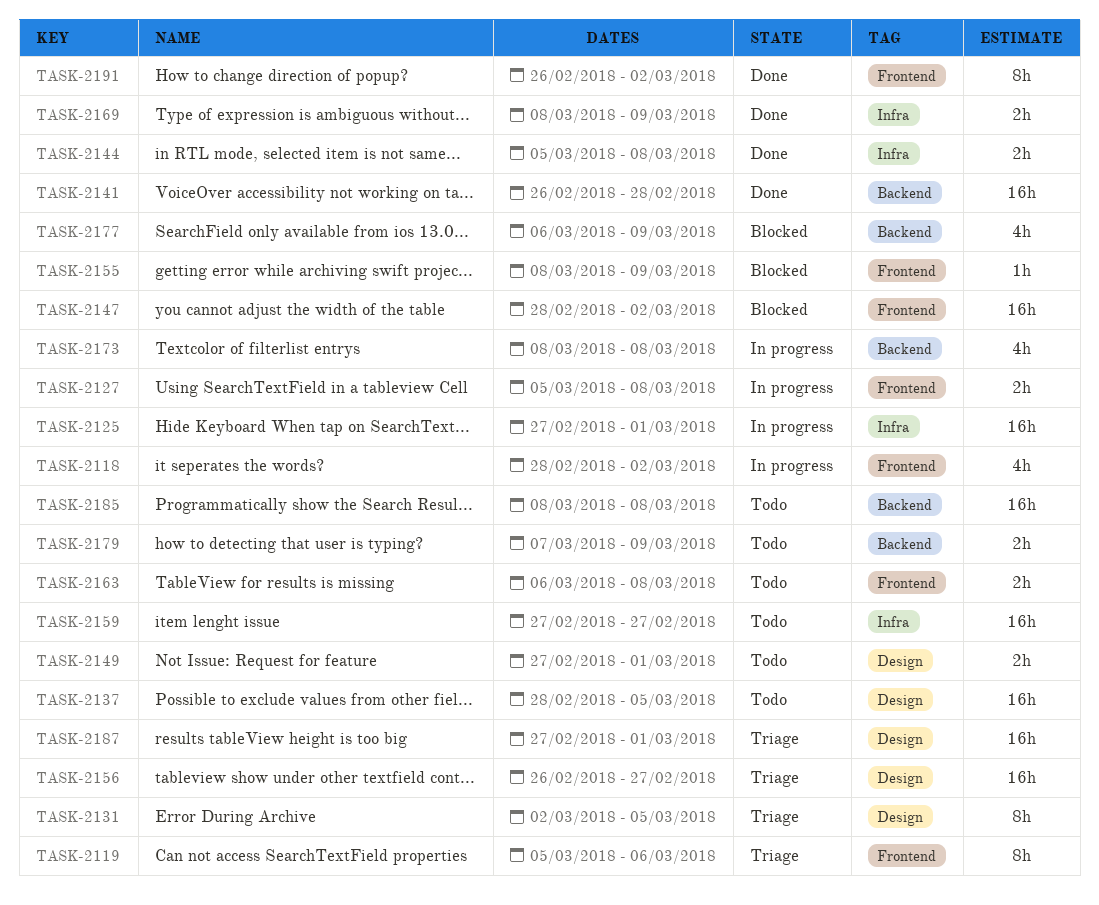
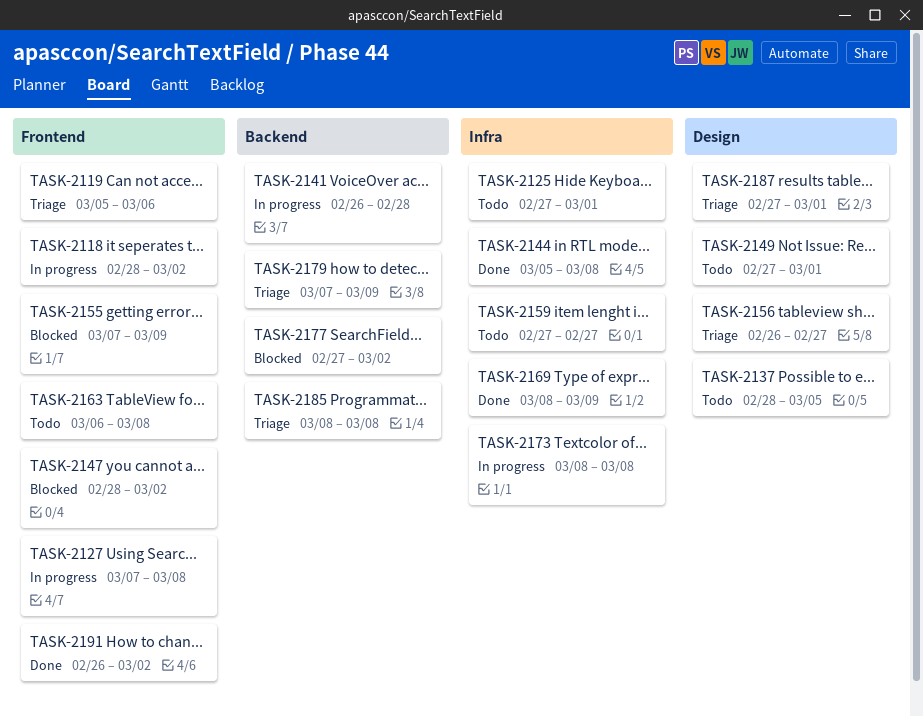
TASK-2125, status: In progress -> Todo
TASK-2127, start: Mar 5 -> Mar 7
TASK-2131: present -> none
TASK-2141, status: Done -> In progress
TASK-2155, start: Mar 8 -> Mar 7
TASK-2173, label: Backend -> Infra
TASK-2177, start: Mar 6 -> Feb 27
TASK-2177, due: Mar 9 -> Mar 2
TASK-2179, status: Todo -> Triage
TASK-2185, status: Todo -> Triage

